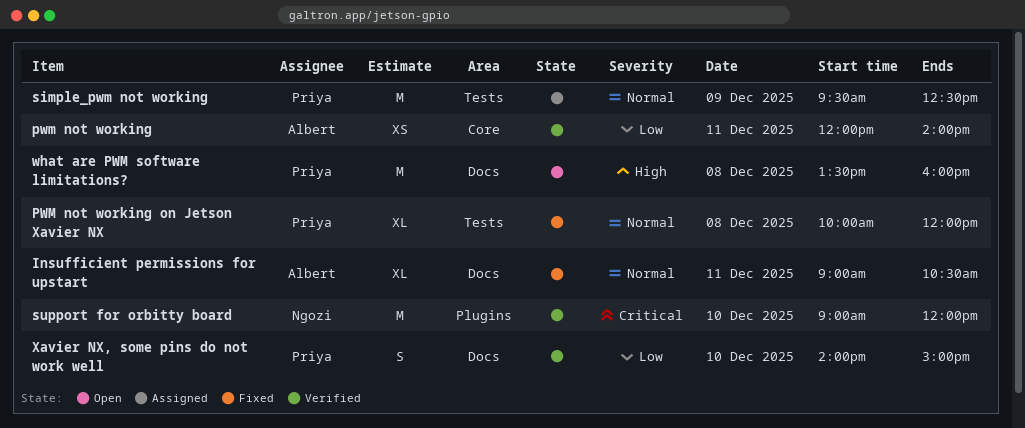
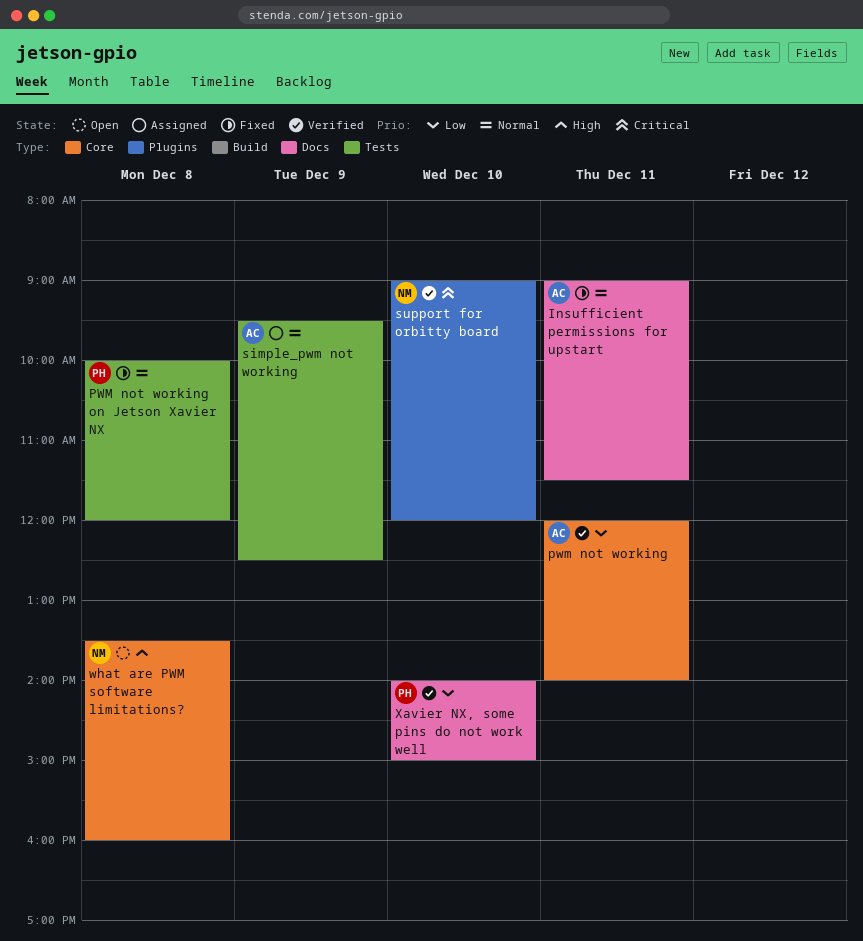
Insufficient permissions for upstart, ends: 10:30 -> 11:30
simple_pwm not working, owner: Priya -> Albert
what are PWM software limitations?, owner: Priya -> Ngozi
what are PWM software limitations?, label: Docs -> Core

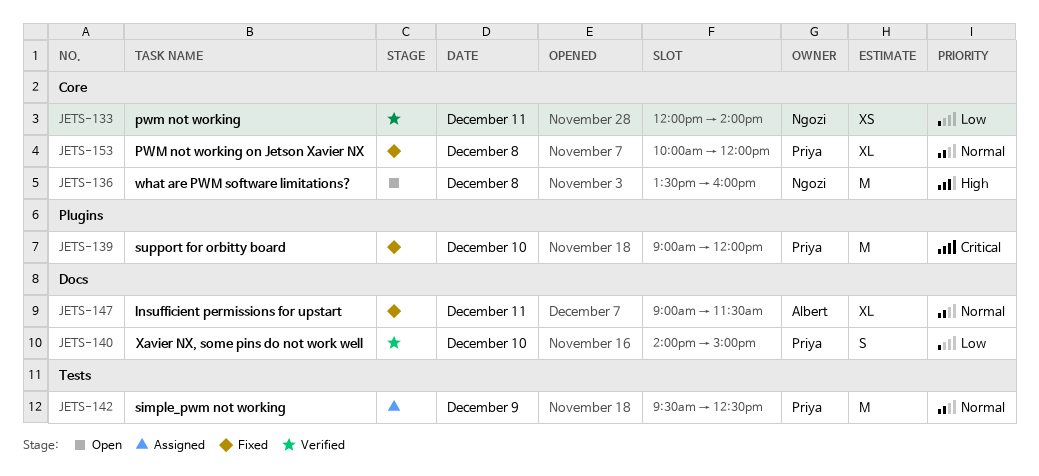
pwm not working, owner: Albert -> Ngozi
PWM not working on Jetson Xavier NX, label: Tests -> Core
simple_pwm not working, owner: Albert -> Priya
support for orbitty board, status: Verified -> Fixed
support for orbitty board, owner: Ngozi -> Priya

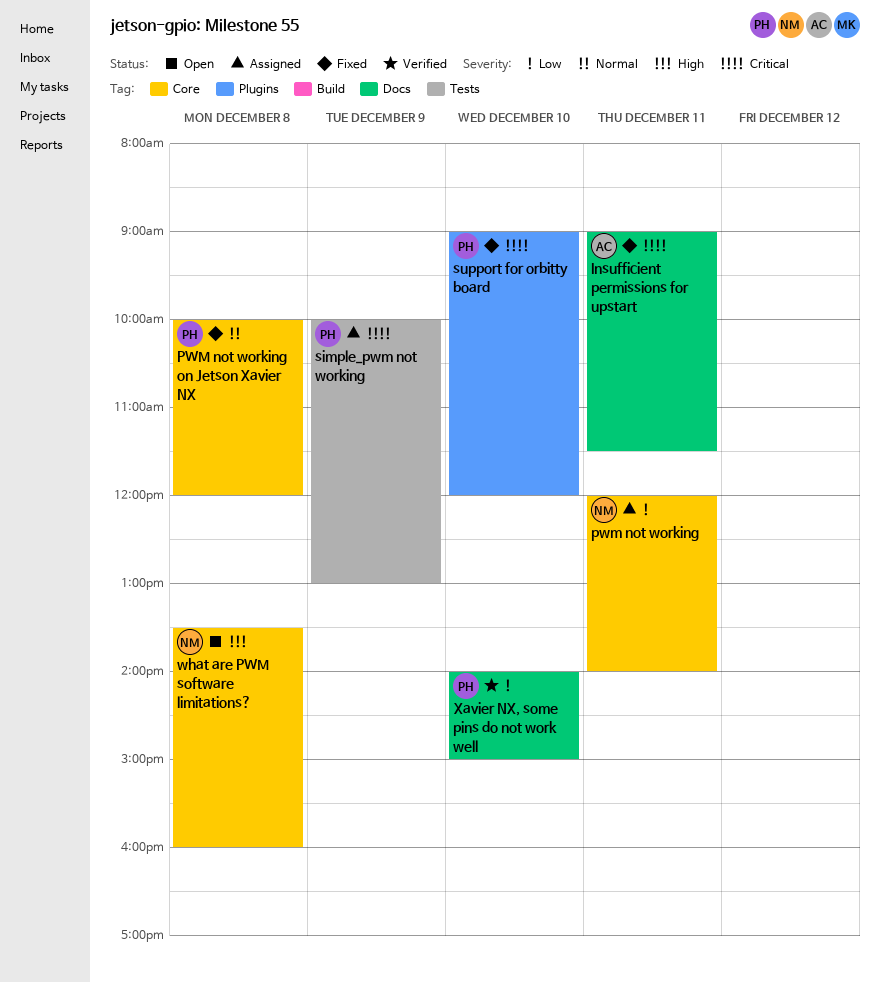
Insufficient permissions for upstart, priority: Normal -> Critical
pwm not working, status: Verified -> Assigned
simple_pwm not working, priority: Normal -> Critical
simple_pwm not working, begins: 09:30 -> 10:00
simple_pwm not working, ends: 12:30 -> 13:00

